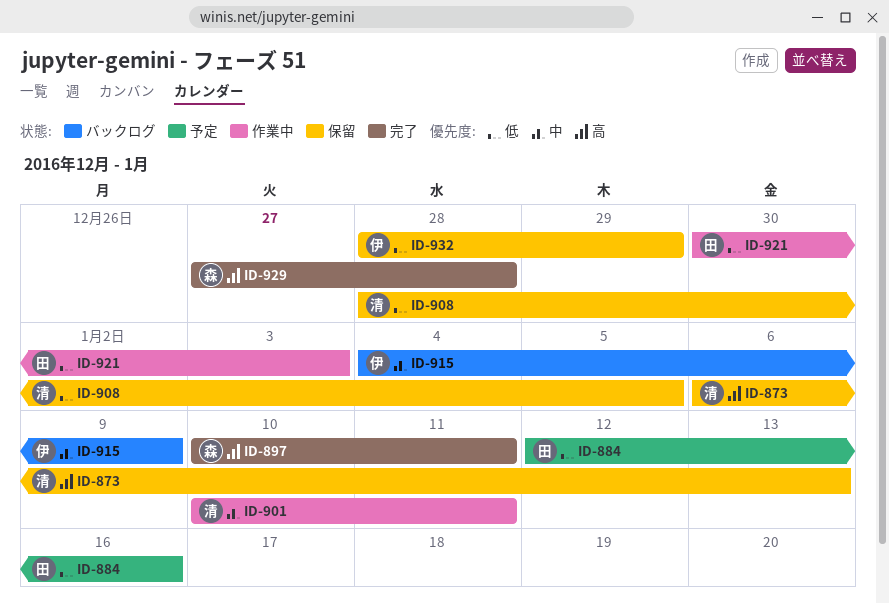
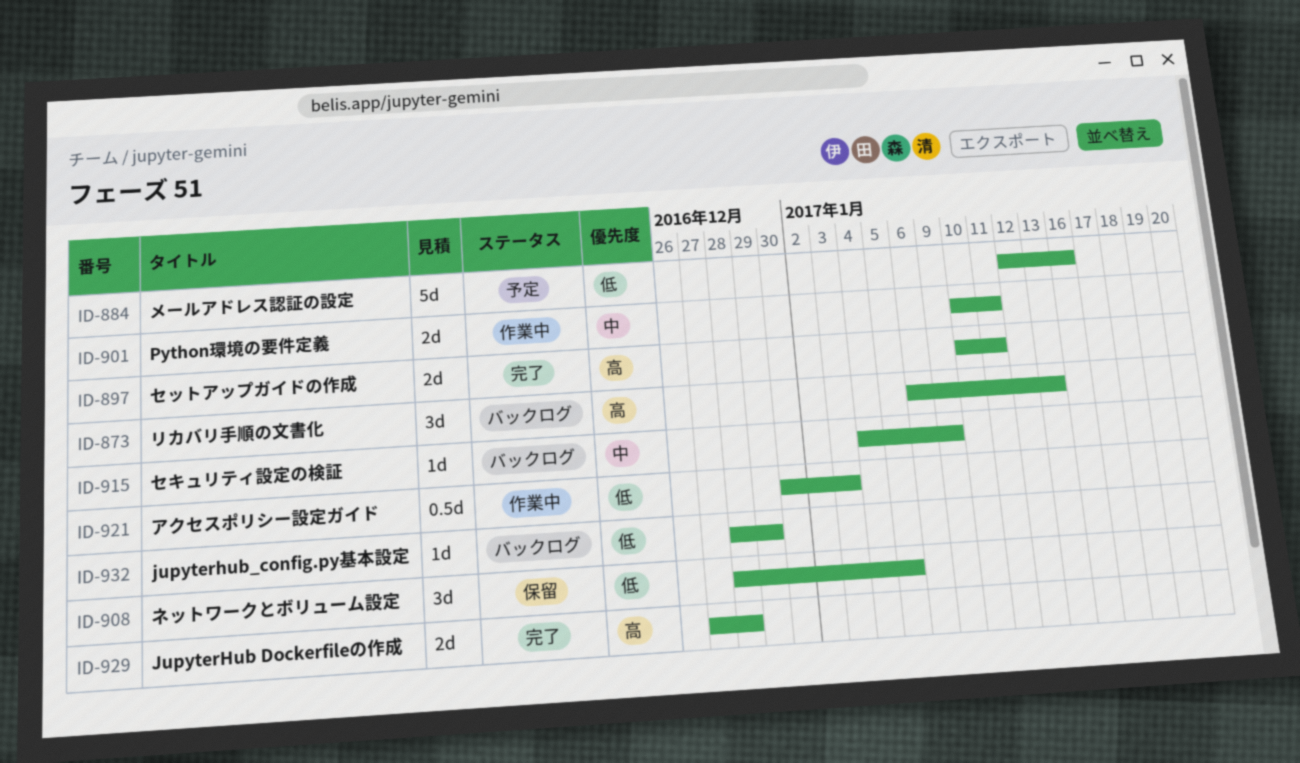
ID-873, status: 保留 -> バックログ
ID-932, status: 保留 -> バックログ

